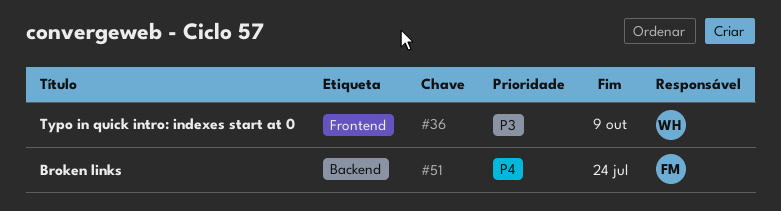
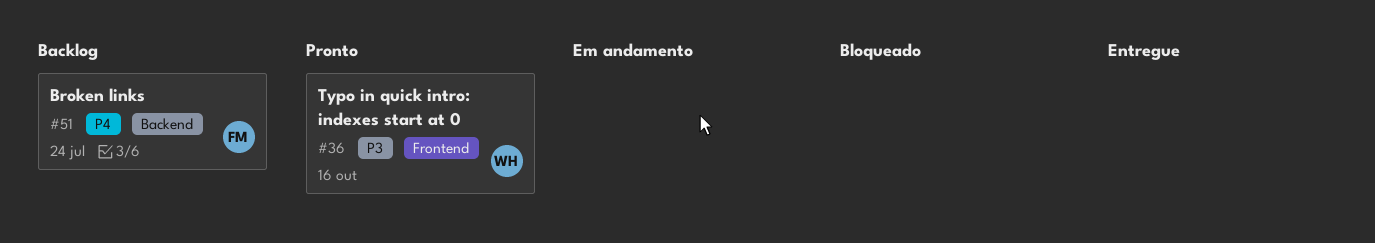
#36, due: Oct 9 -> Oct 16

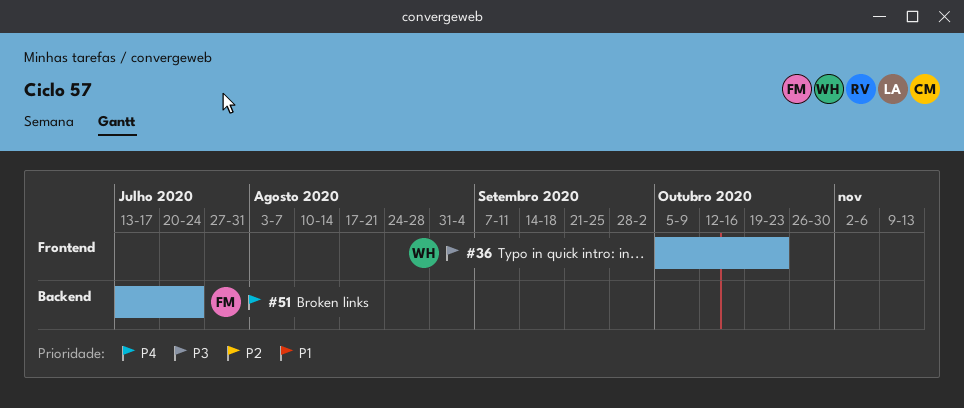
#36, due: Oct 16 -> Oct 23

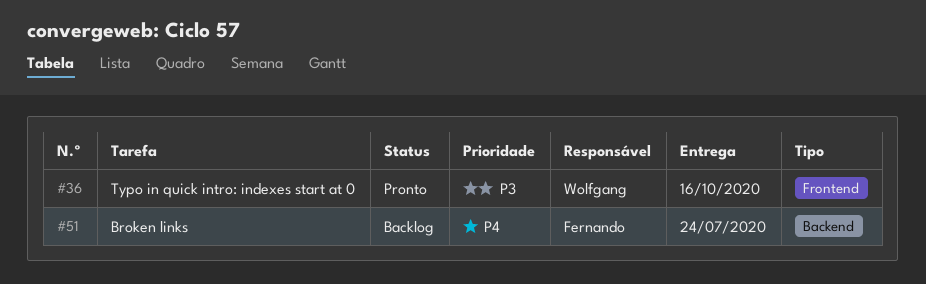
#36, due: Oct 23 -> Oct 16

